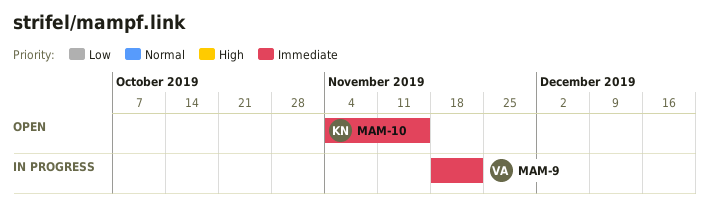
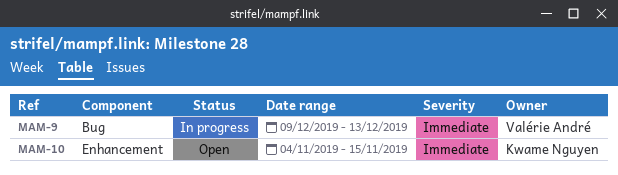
MAM-9, start: Nov 18 -> Dec 9
MAM-9, due: Nov 22 -> Dec 13

